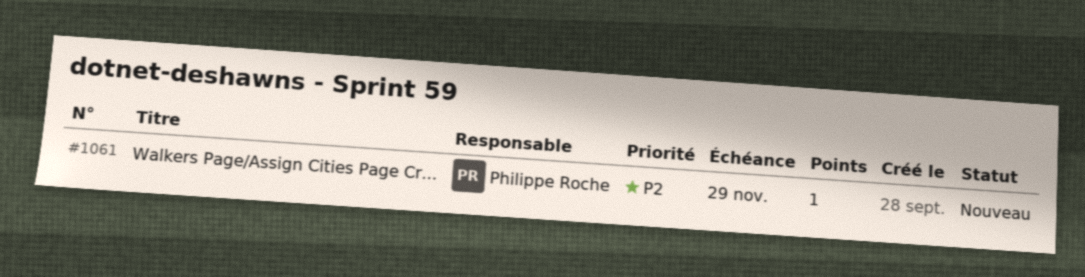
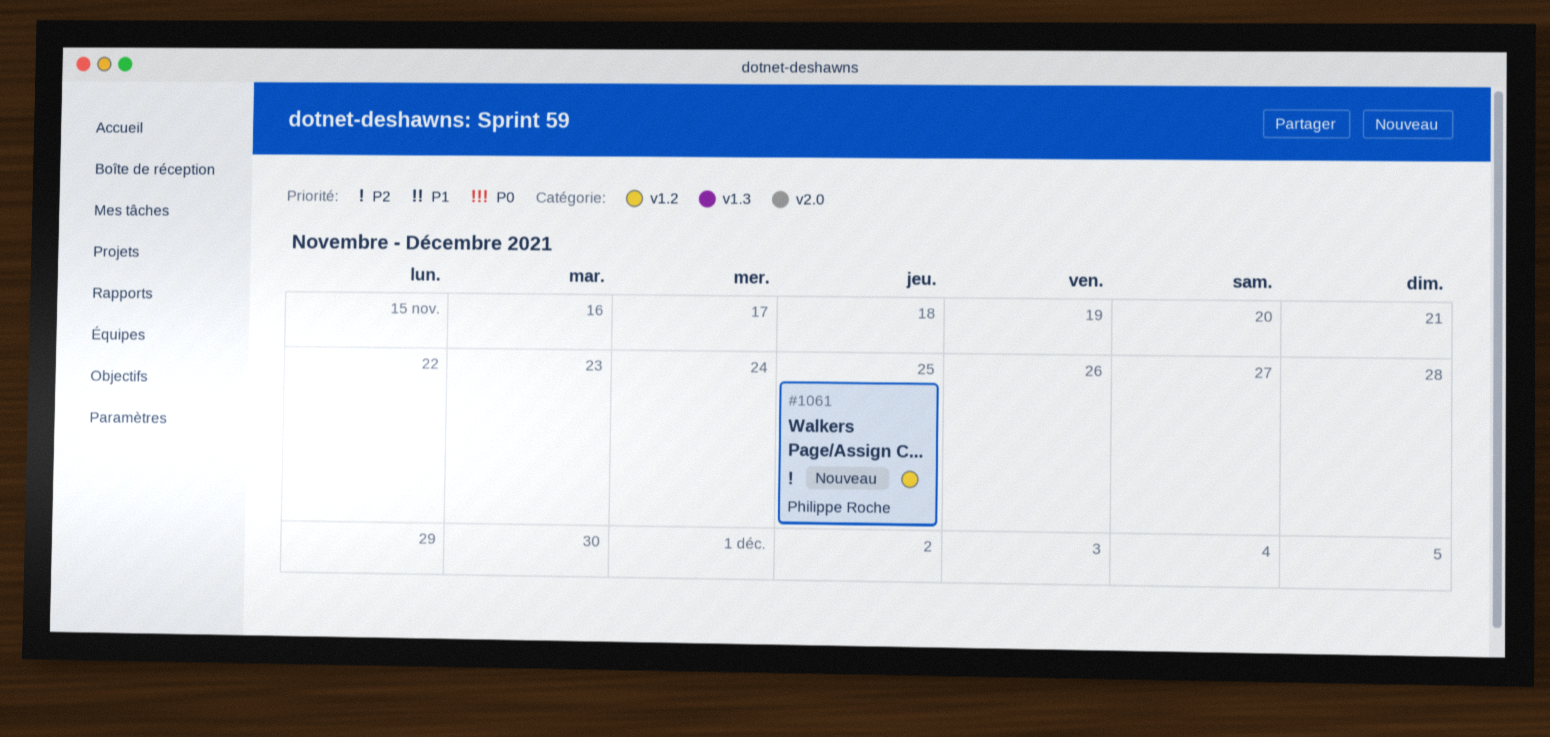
#1061, due: Nov 29 -> Nov 25

